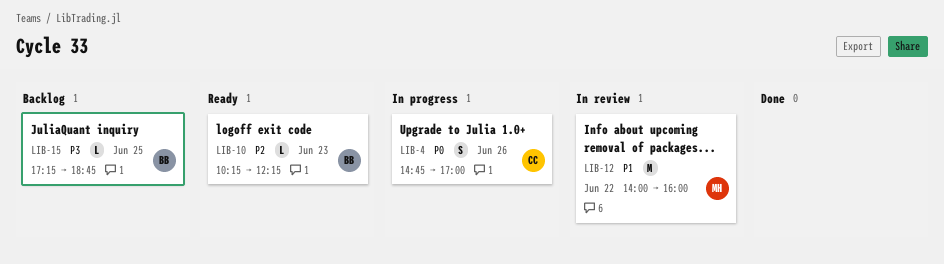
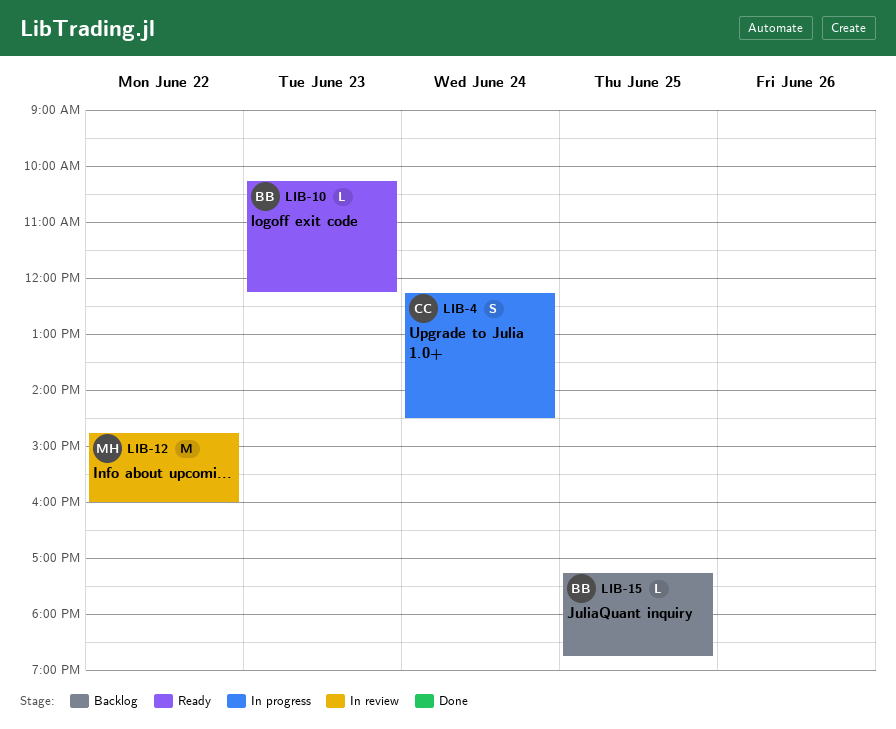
LIB-4, day: Jun 26 -> Jun 24
LIB-4, begins: 14:45 -> 12:15
LIB-4, ends: 17:00 -> 14:30
LIB-12, begins: 14:00 -> 14:45

